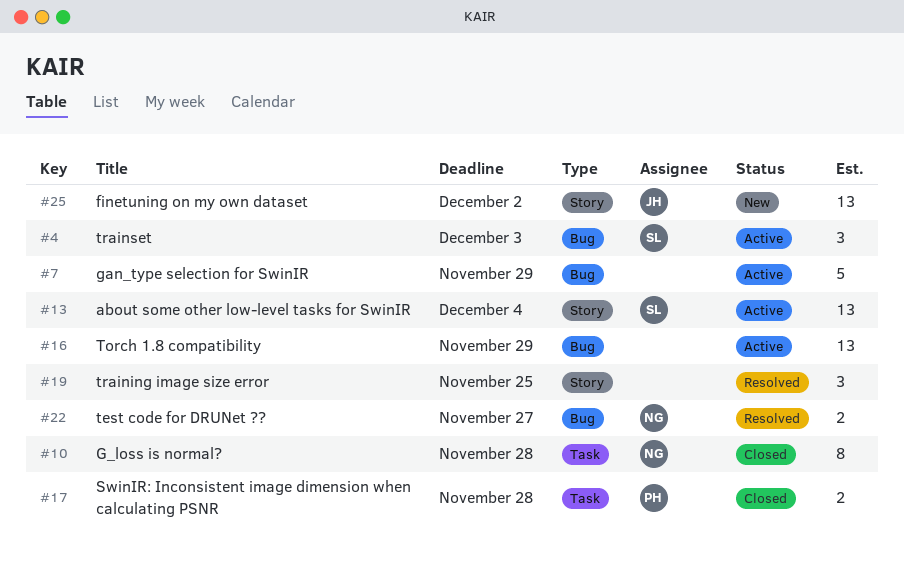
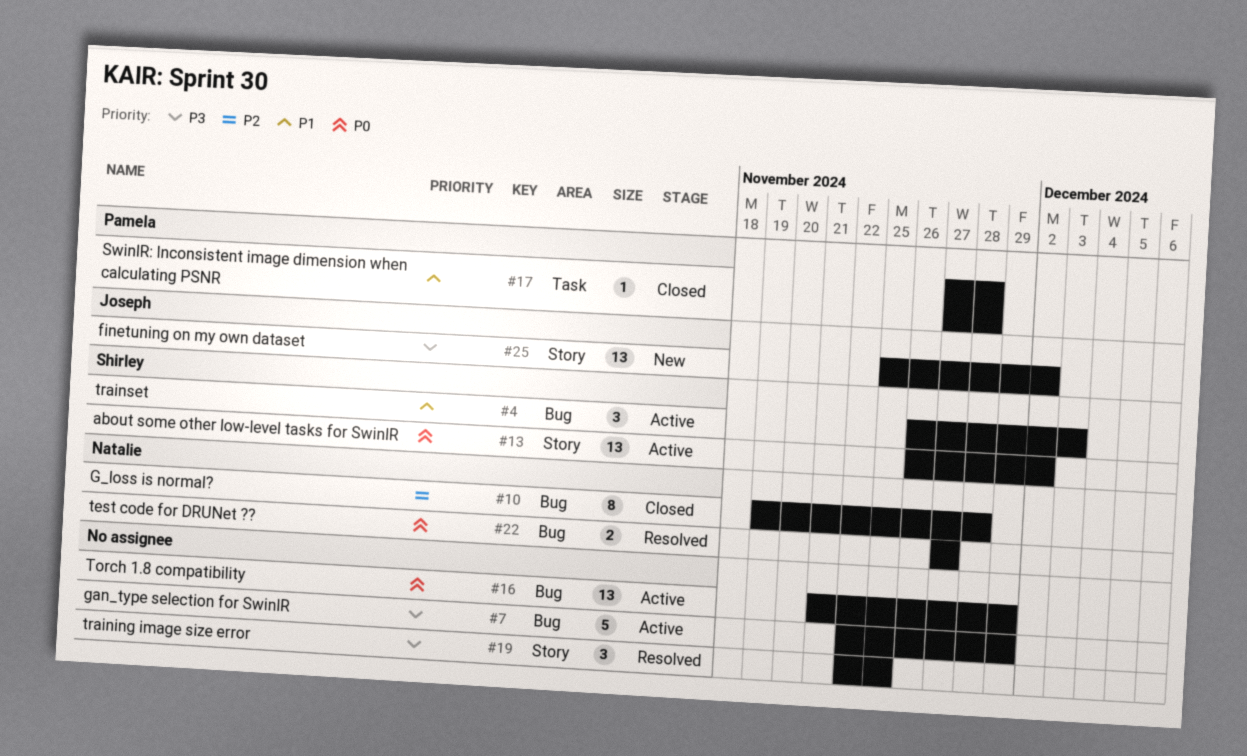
#10, label: Task -> Bug
#13, due: Dec 4 -> Dec 2
#17, estimate: 2 -> 1

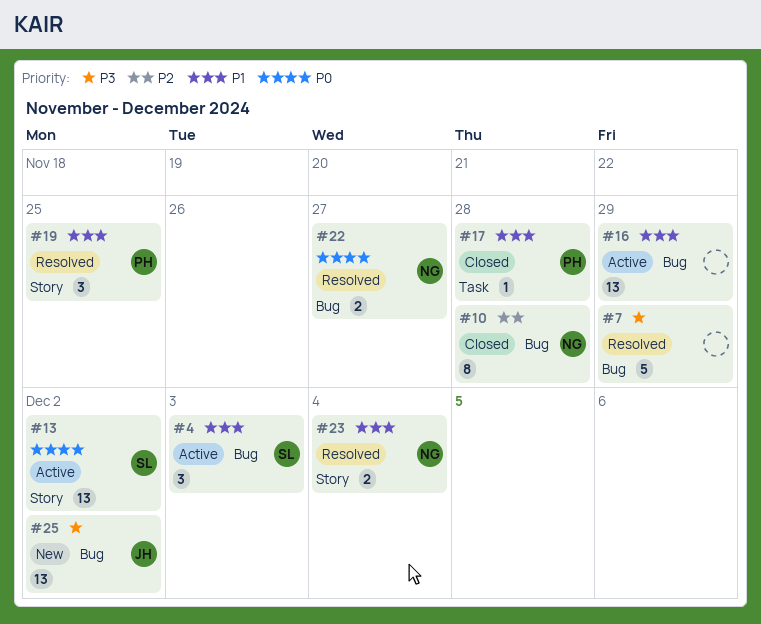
#7, status: Active -> Resolved
#16, priority: P0 -> P1
#19, owner: none -> Pamela
#19, priority: P3 -> P1
#23: none -> present
#25, label: Story -> Bug

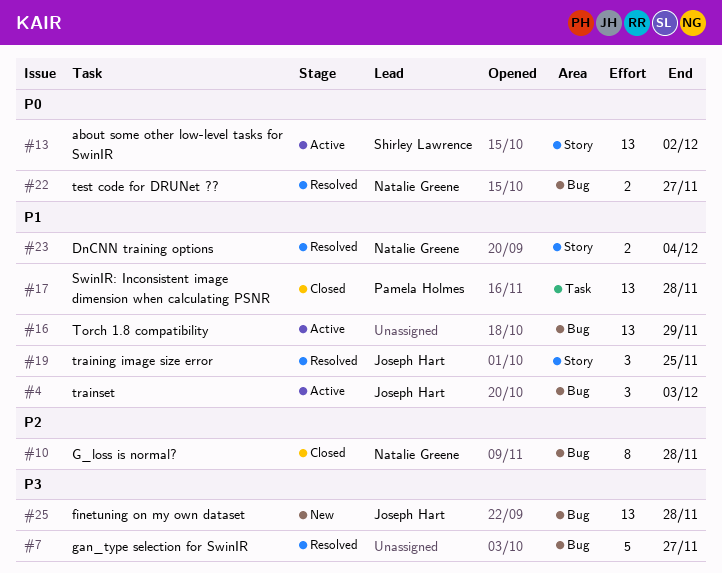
#4, owner: Shirley Lawrence -> Joseph Hart
#7, due: Nov 29 -> Nov 27
#17, estimate: 1 -> 13
#19, owner: Pamela Holmes -> Joseph Hart
#25, due: Dec 2 -> Nov 28

